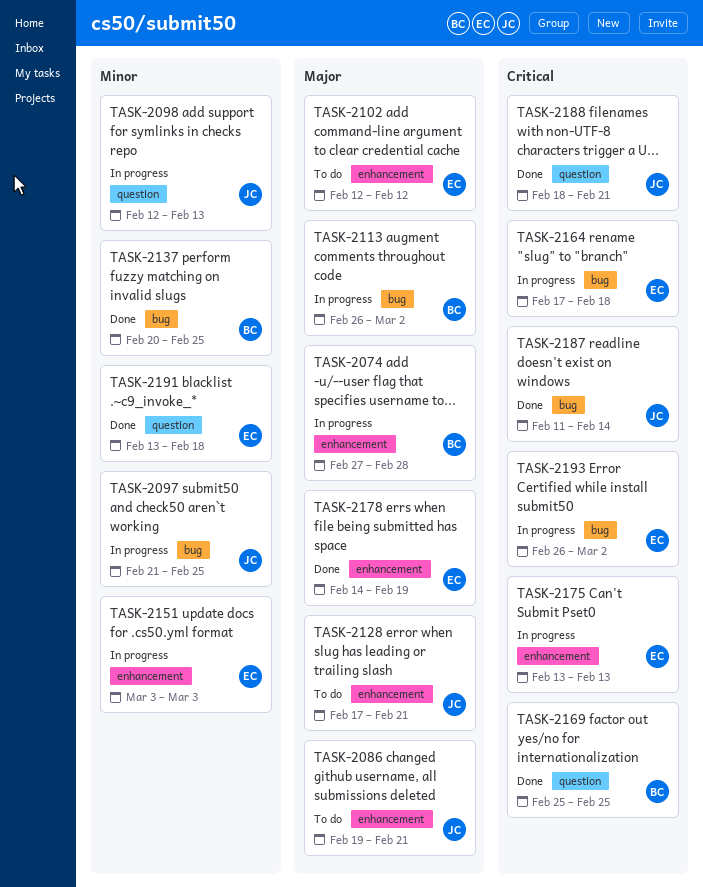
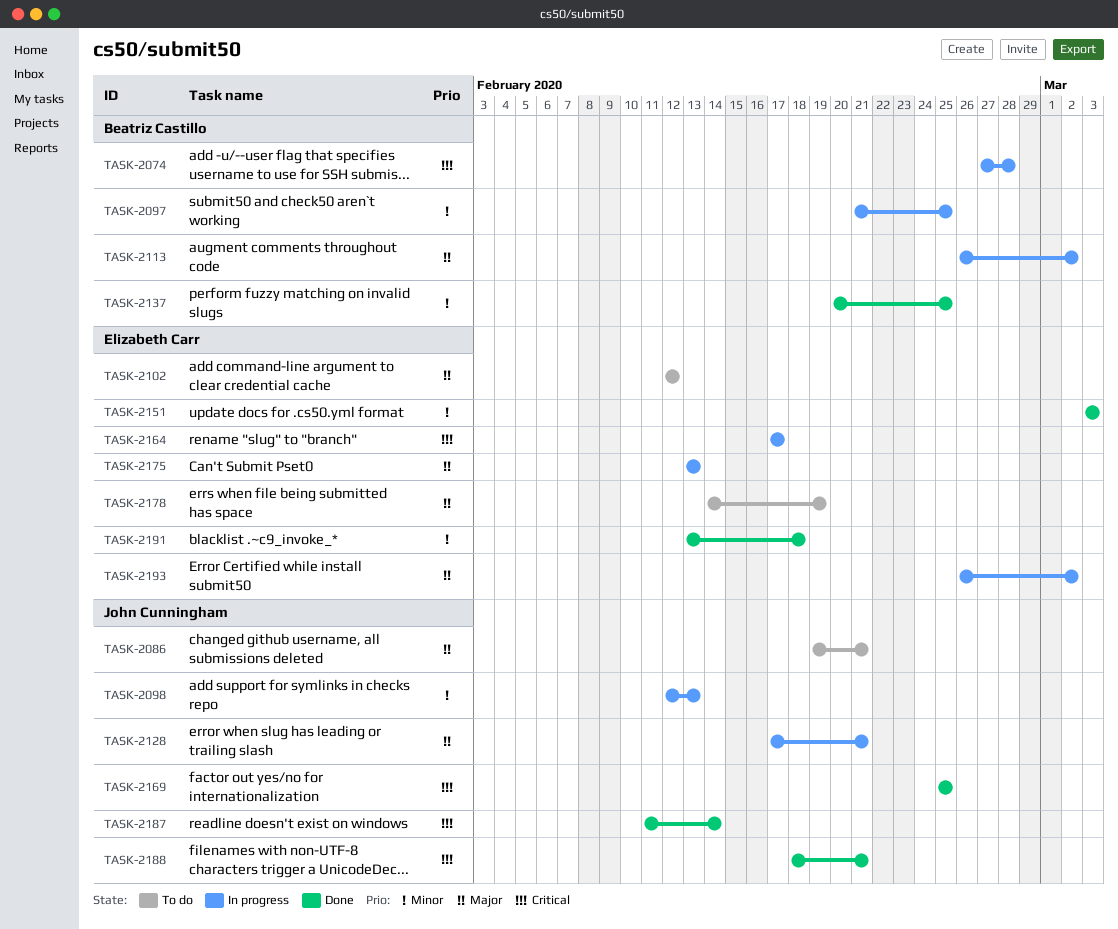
TASK-2074, priority: Major -> Critical
TASK-2097, owner: John Cunningham -> Beatriz Castillo
TASK-2128, status: To do -> In progress
TASK-2151, status: In progress -> Done
TASK-2164, due: Feb 18 -> Feb 17
TASK-2169, owner: Beatriz Castillo -> John Cunningham
TASK-2175, priority: Critical -> Major
TASK-2178, status: Done -> To do
TASK-2193, priority: Critical -> Major

